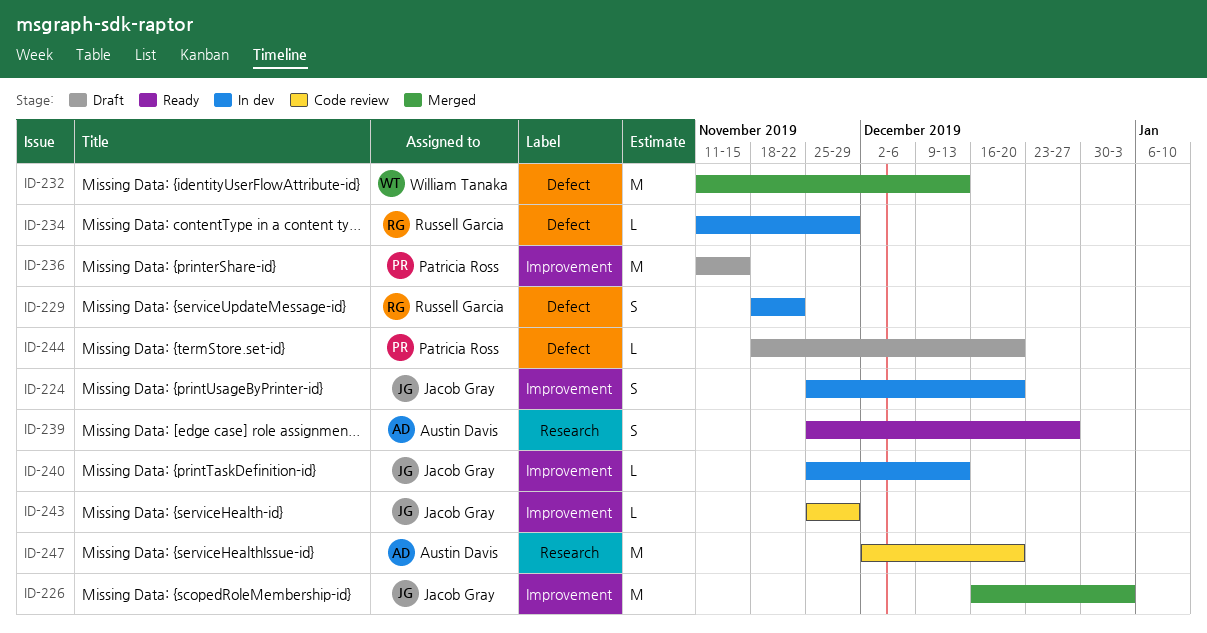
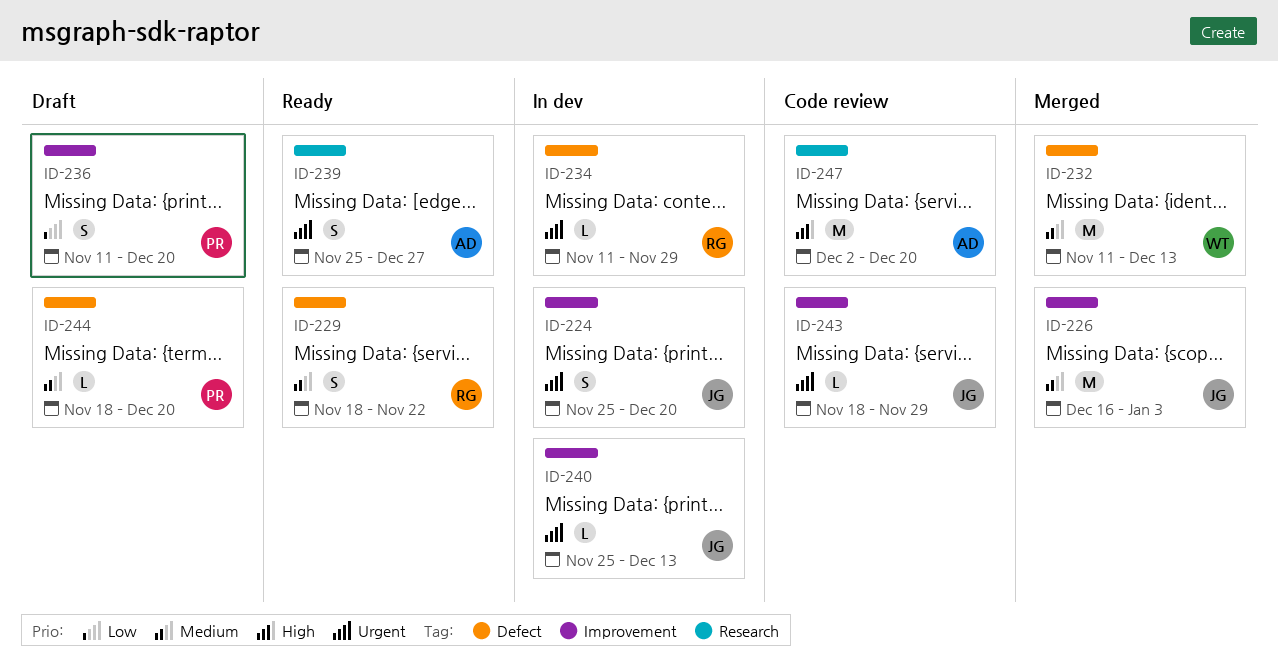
ID-229, status: In dev -> Ready
ID-236, estimate: M -> S
ID-236, due: Nov 15 -> Dec 20
ID-243, start: Nov 25 -> Nov 18

